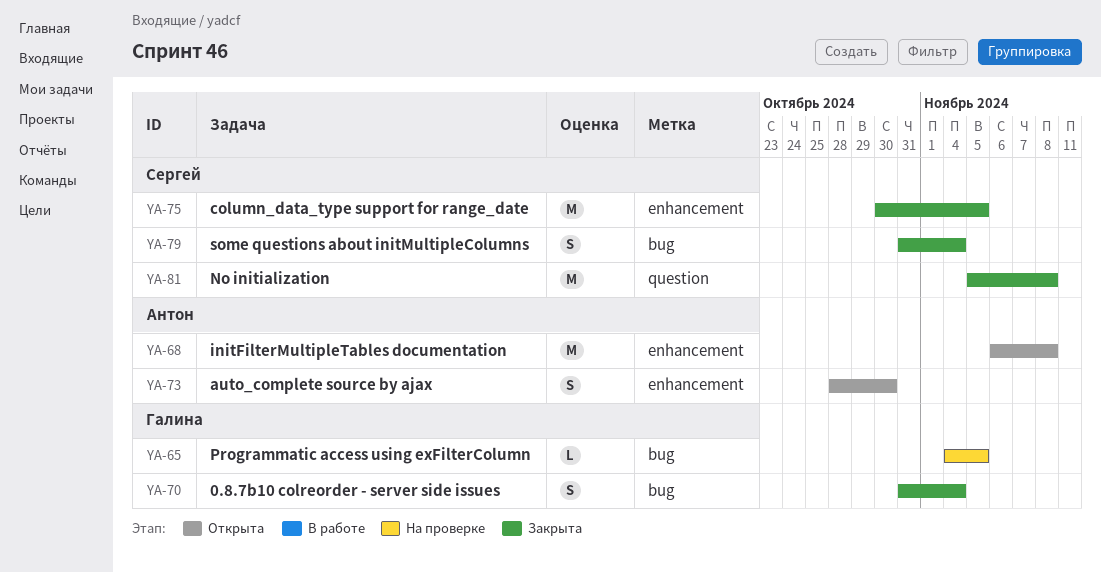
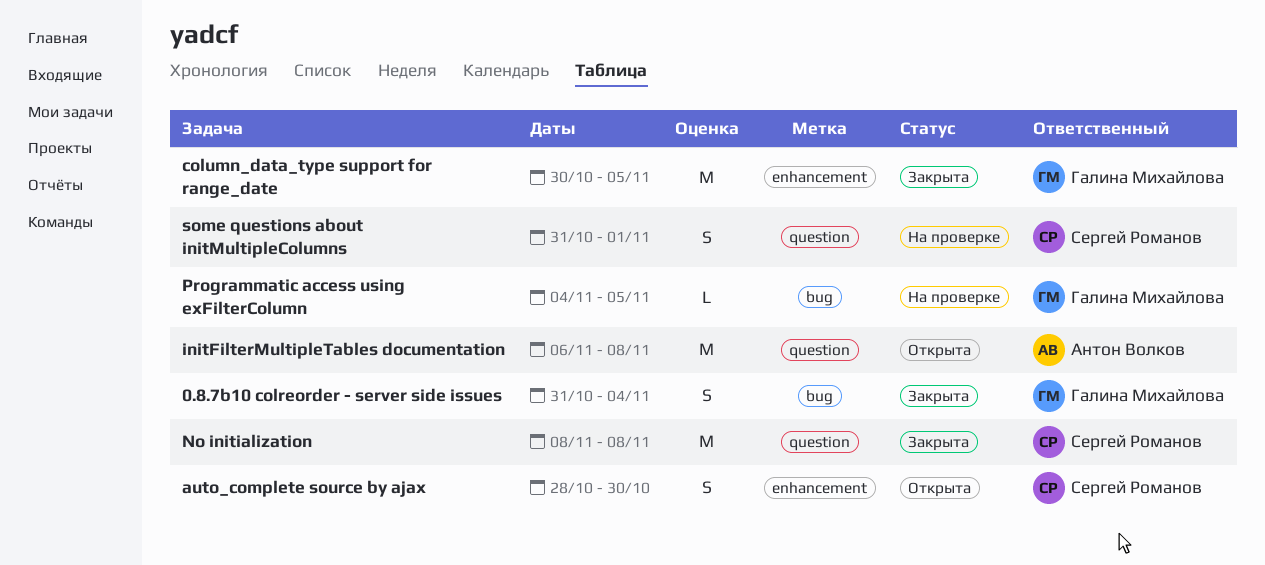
auto_complete source by ajax, owner: Антон Волков -> Сергей Романов
column_data_type support for range_date, owner: Сергей Романов -> Галина Михайлова
initFilterMultipleTables documentation, label: enhancement -> question
No initialization, start: Nov 5 -> Nov 8
some questions about initMultipleColumns, status: Закрыта -> На проверке
some questions about initMultipleColumns, label: bug -> question
some questions about initMultipleColumns, due: Nov 4 -> Nov 1

